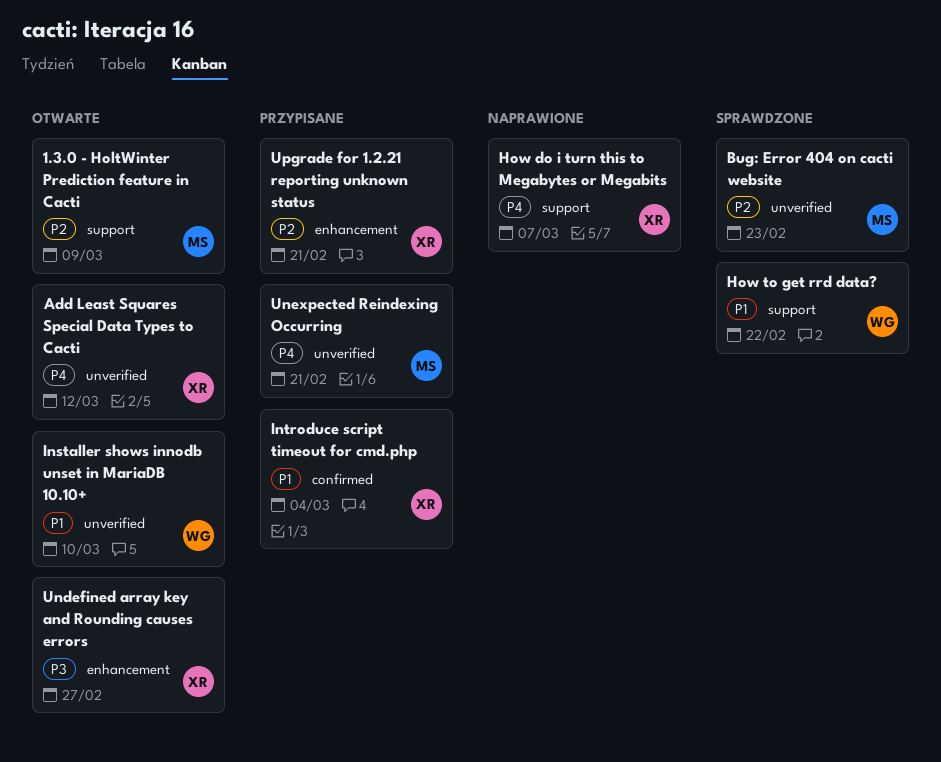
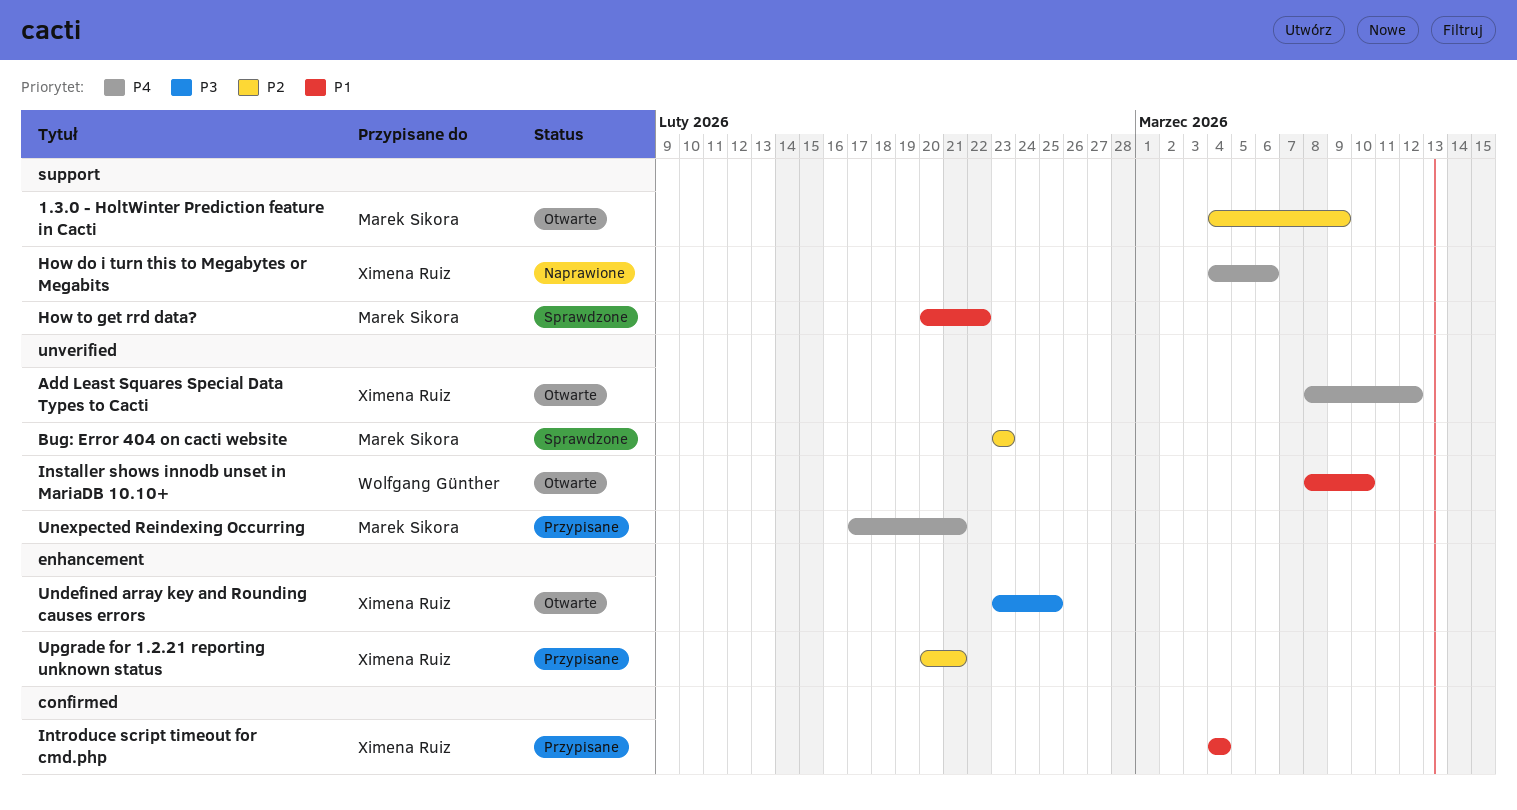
How do i turn this to Megabytes or Megabits, due: Mar 7 -> Mar 6
How to get rrd data?, owner: Wolfgang Günther -> Marek Sikora
Undefined array key and Rounding causes errors, due: Feb 27 -> Feb 25

